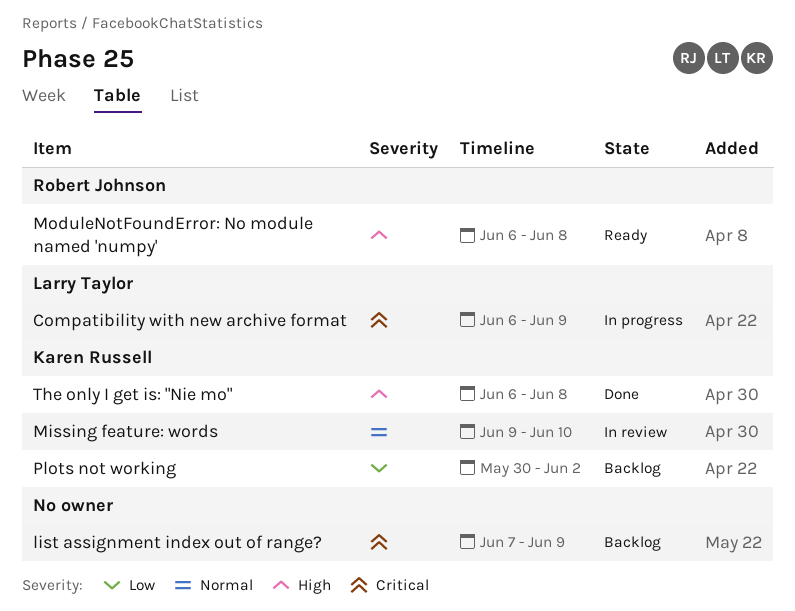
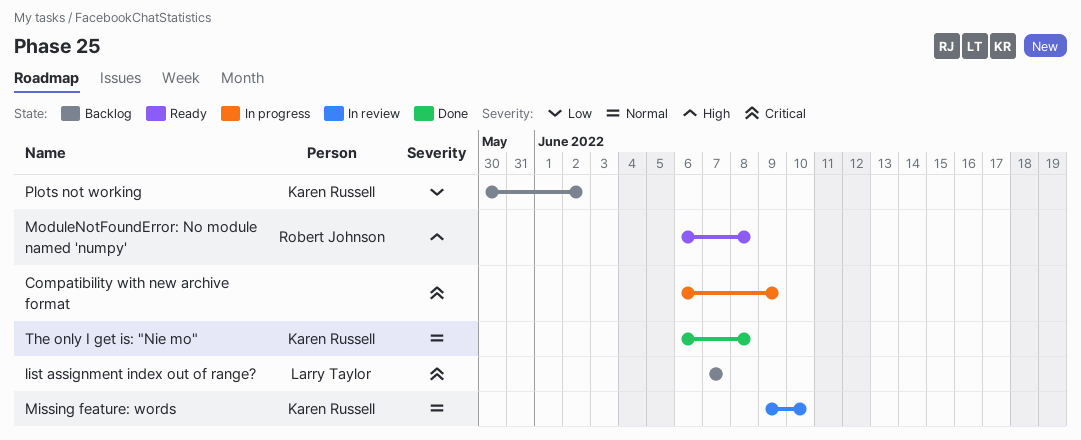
Compatibility with new archive format, owner: Larry Taylor -> none
list assignment index out of range?, owner: none -> Larry Taylor
list assignment index out of range?, due: Jun 9 -> Jun 7
The only I get is: "Nie mo", priority: High -> Normal

